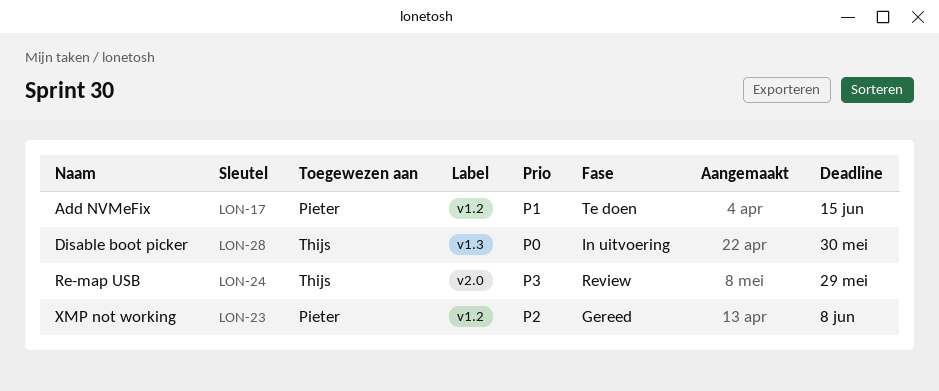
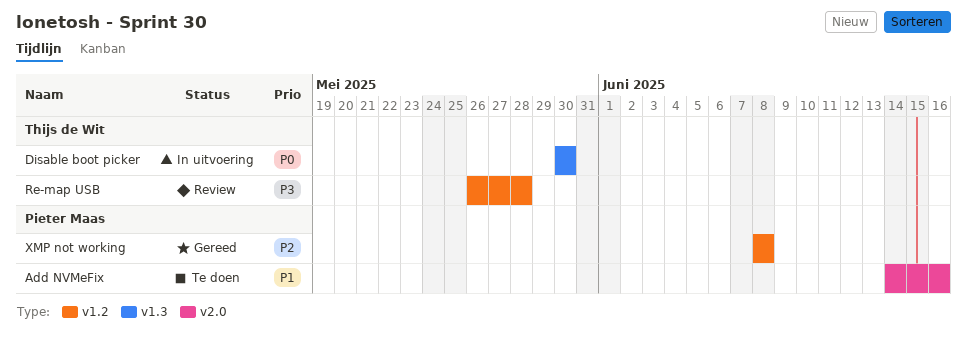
Add NVMeFix, label: v1.2 -> v2.0
Add NVMeFix, due: Jun 15 -> Jun 16
Re-map USB, label: v2.0 -> v1.2
Re-map USB, due: May 29 -> May 28

